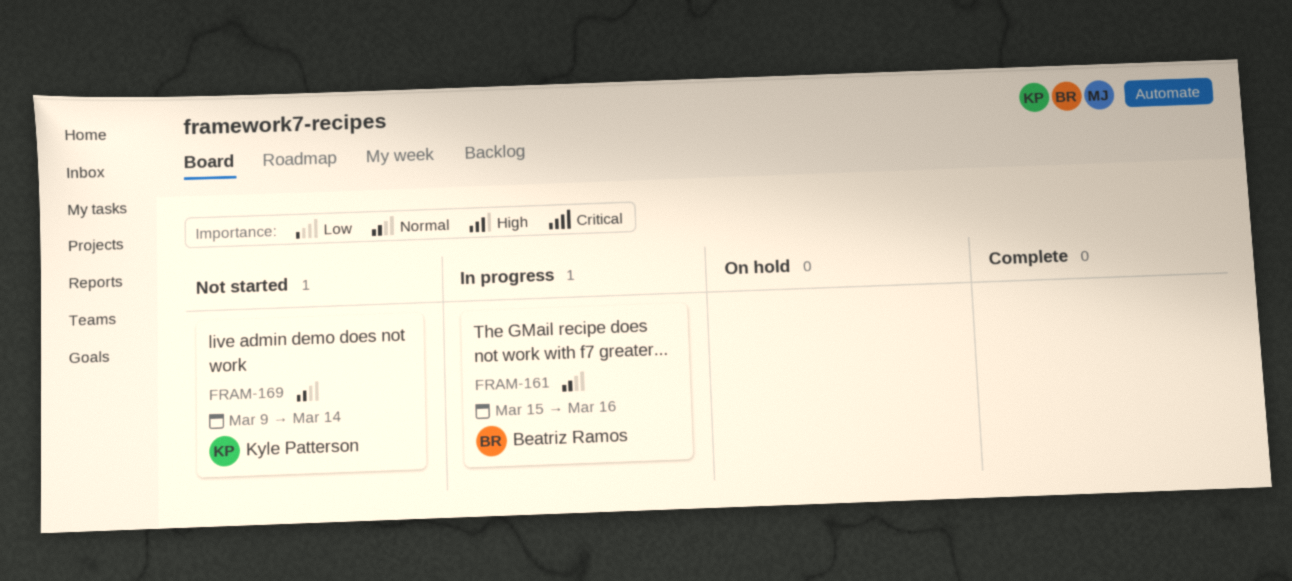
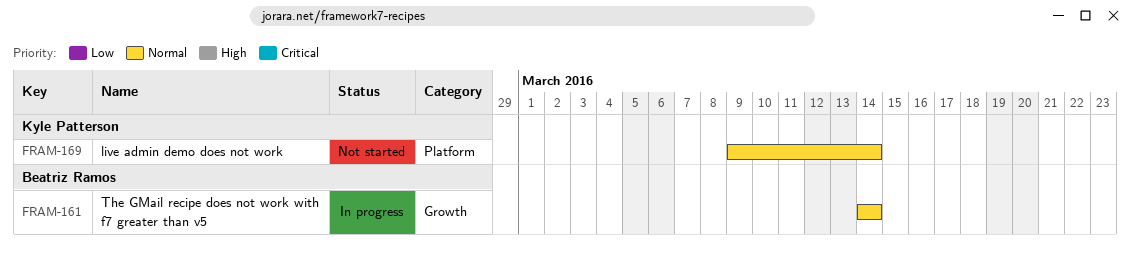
FRAM-161, start: Mar 15 -> Mar 14
FRAM-161, due: Mar 16 -> Mar 14

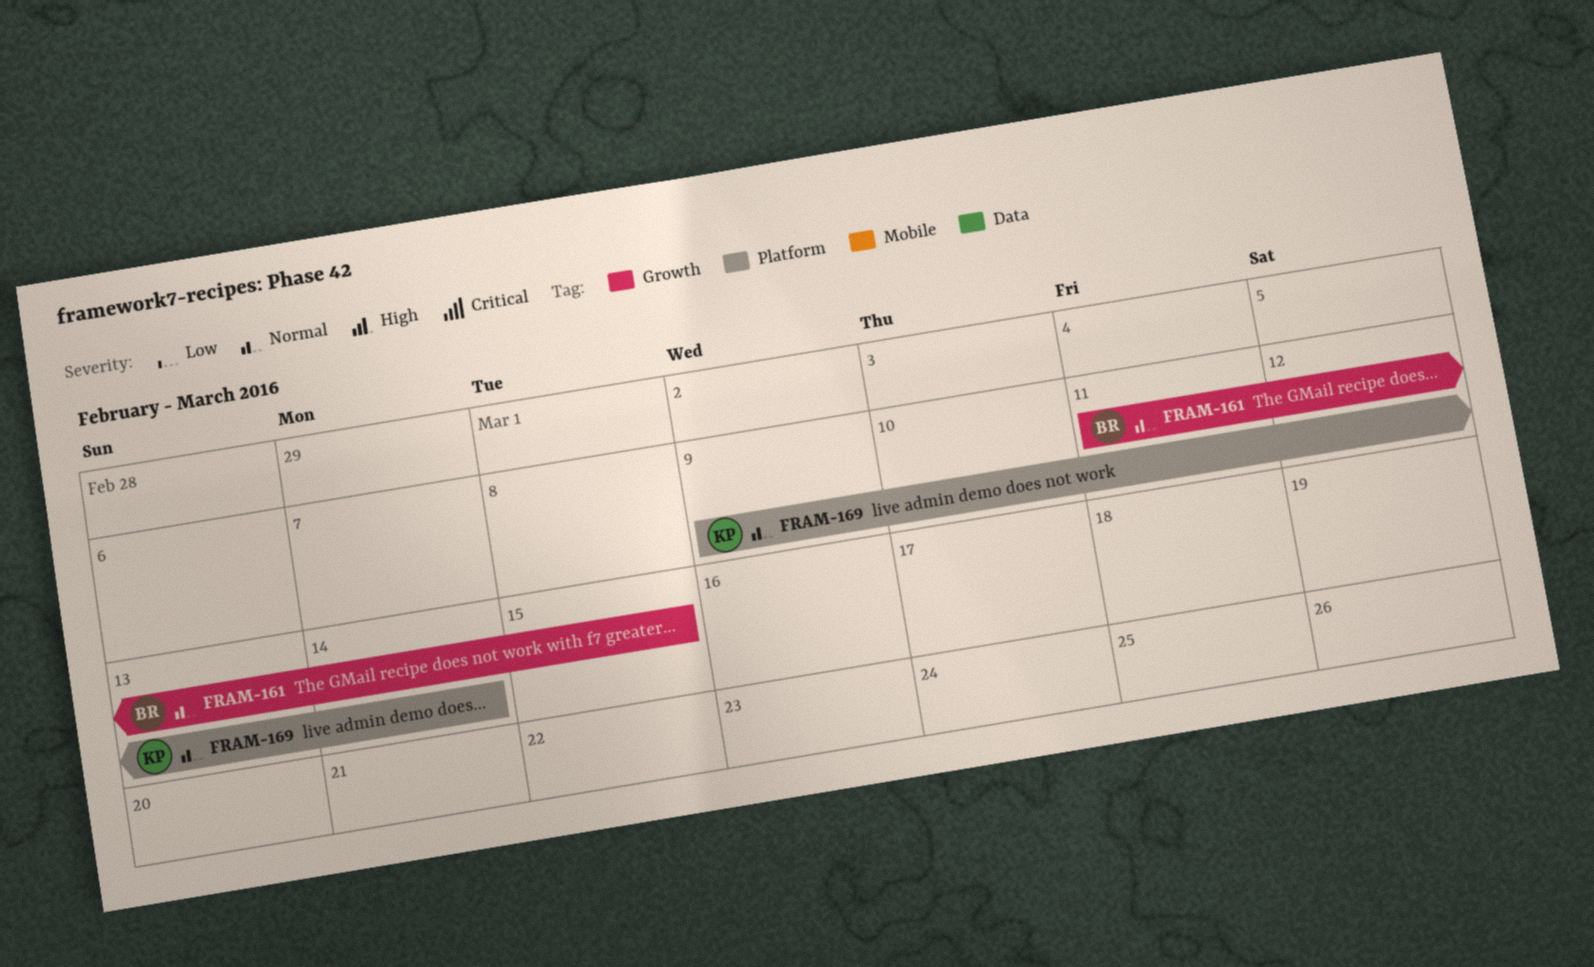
FRAM-161, start: Mar 14 -> Mar 11
FRAM-161, due: Mar 14 -> Mar 15

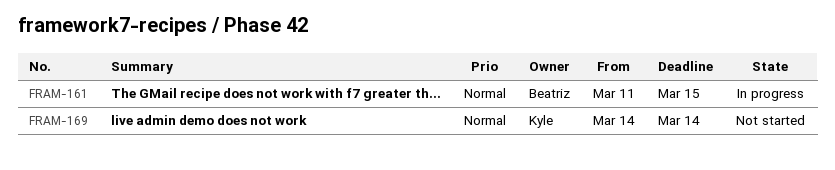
FRAM-169, start: Mar 9 -> Mar 14

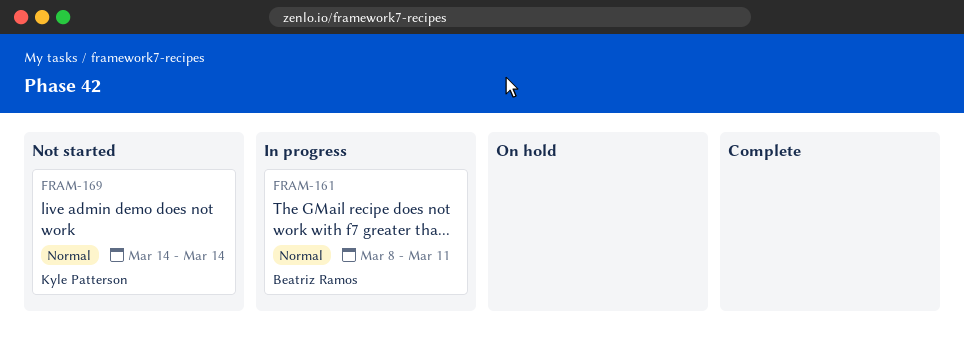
FRAM-161, start: Mar 11 -> Mar 8
FRAM-161, due: Mar 15 -> Mar 11

